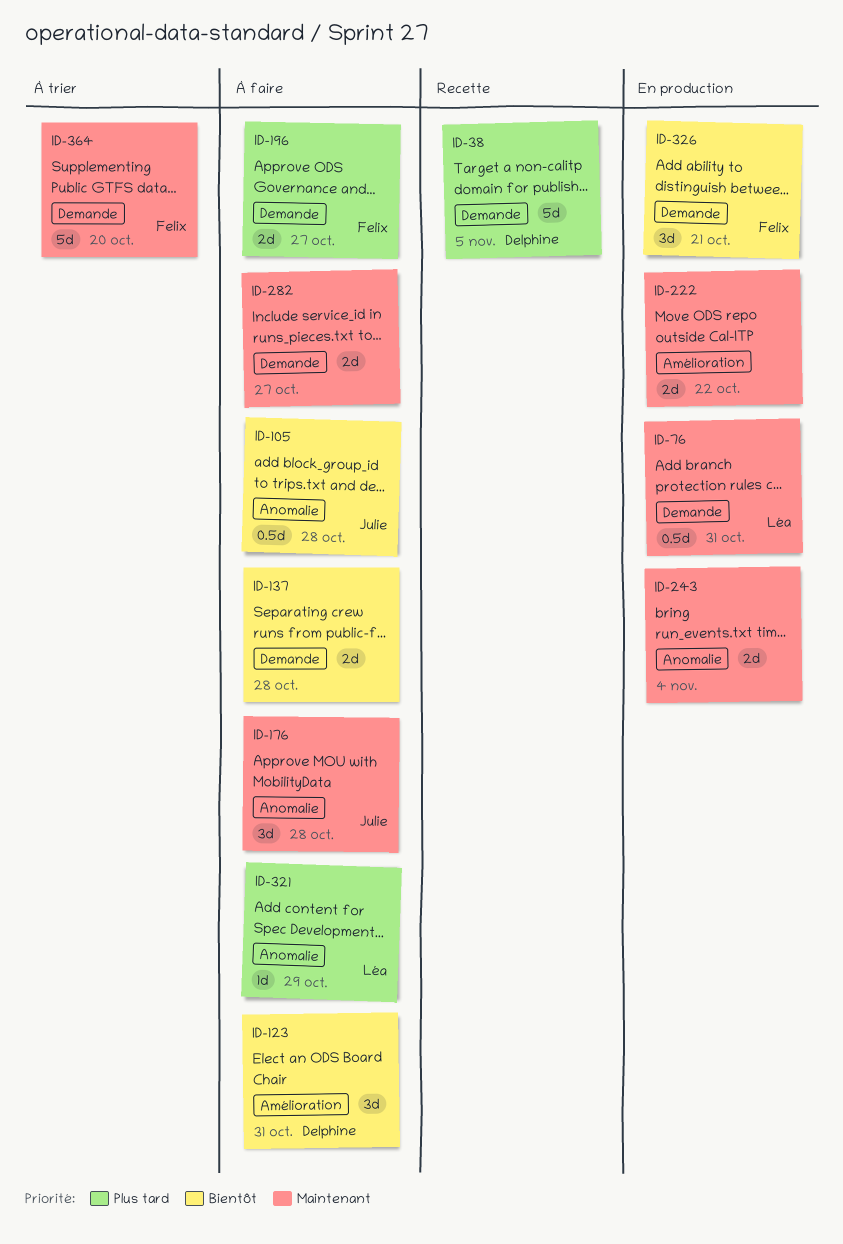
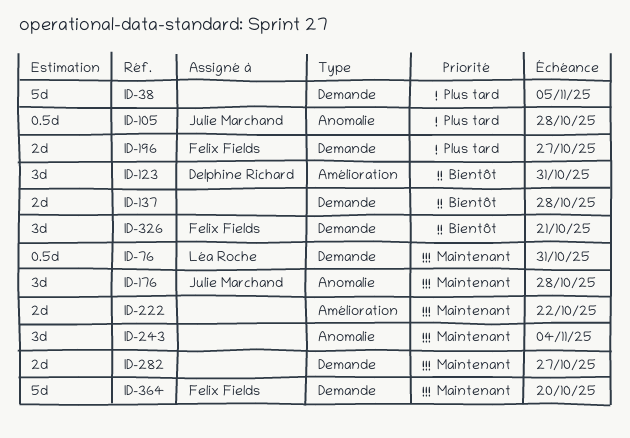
ID-38, owner: Delphine Richard -> none
ID-105, priority: Bientôt -> Plus tard
ID-243, estimate: 2d -> 3d
ID-321: present -> none

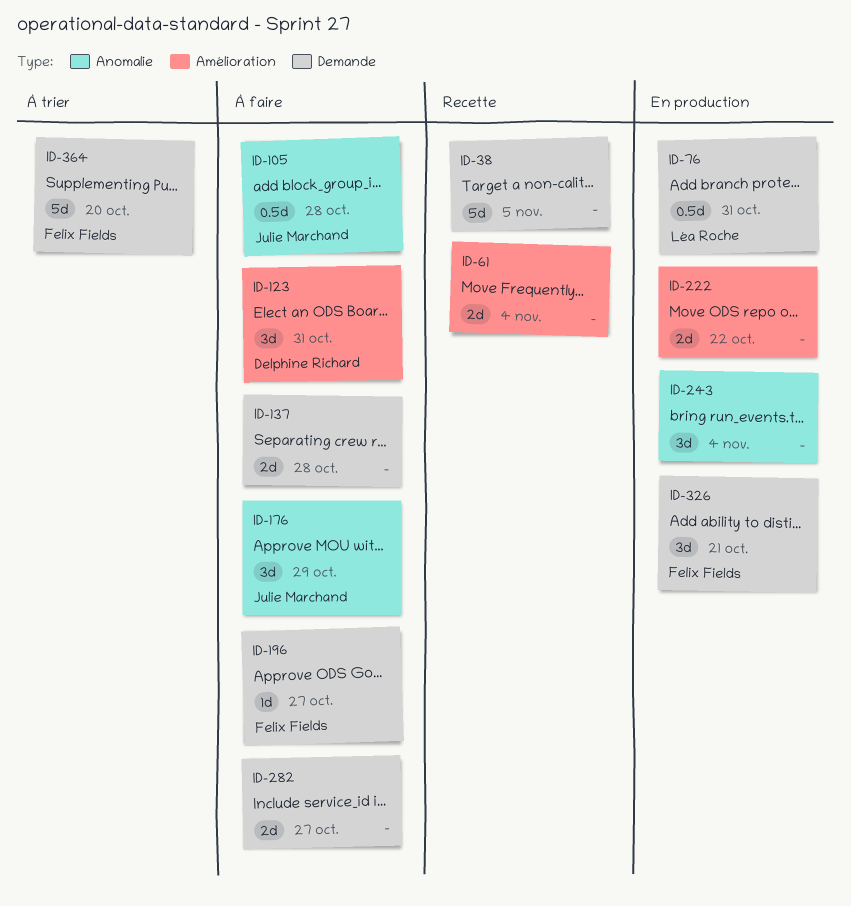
ID-61: none -> present
ID-176, due: Oct 28 -> Oct 29
ID-196, estimate: 2d -> 1d

